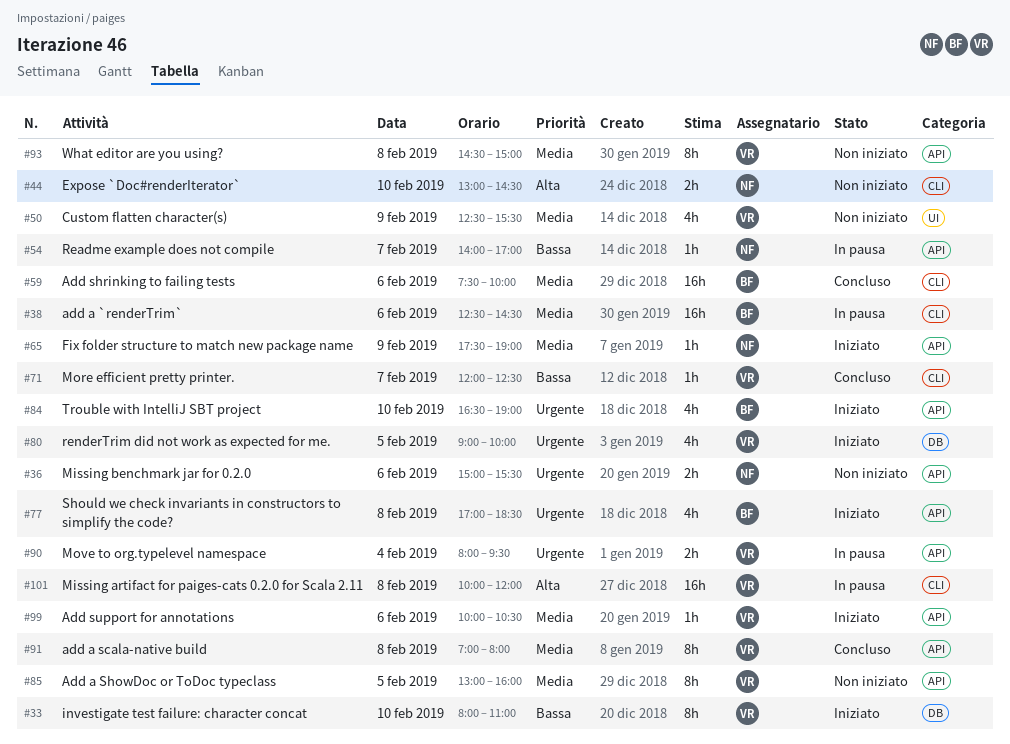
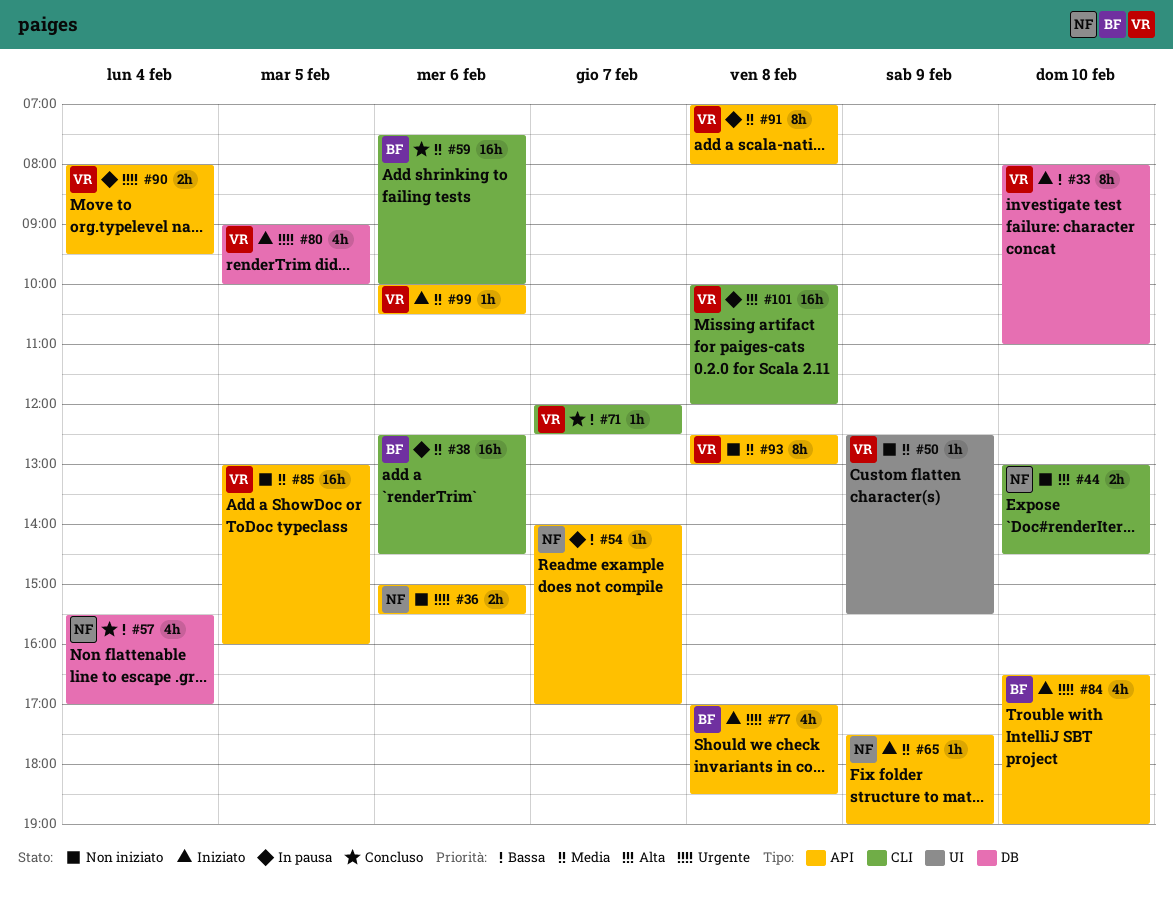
#50, estimate: 4h -> 1h
#57: none -> present
#85, estimate: 8h -> 16h
#91, status: Concluso -> In pausa
#93, begins: 14:30 -> 12:30
#93, ends: 15:00 -> 13:00

